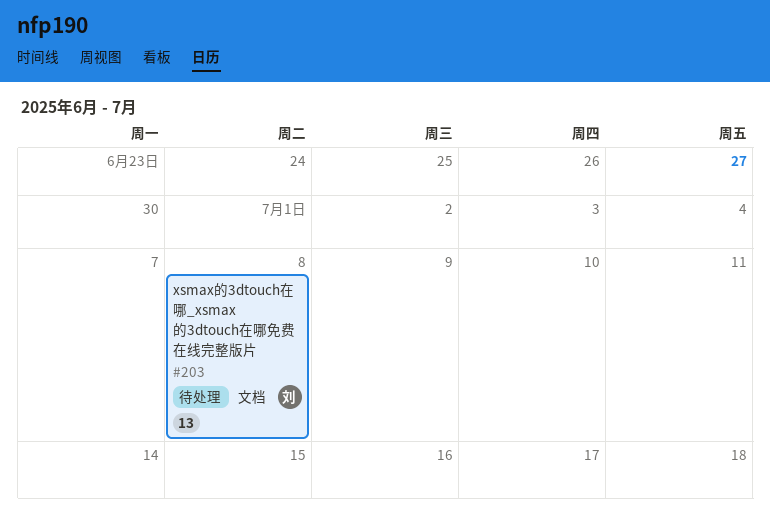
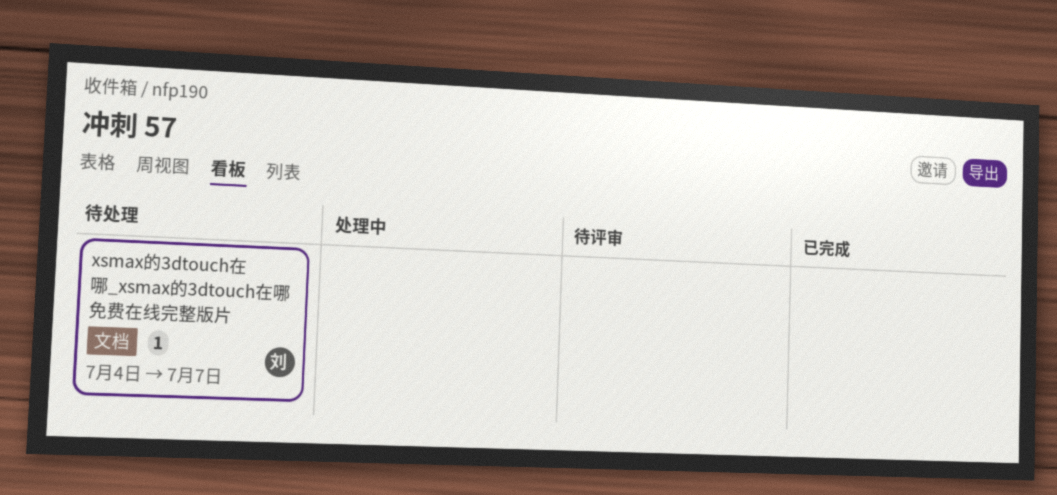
xsmax的3dtouch在哪_xsmax的3dtouch在哪免费在线完整版片, estimate: 13 -> 1
xsmax的3dtouch在哪_xsmax的3dtouch在哪免费在线完整版片, due: Jul 8 -> Jul 7

